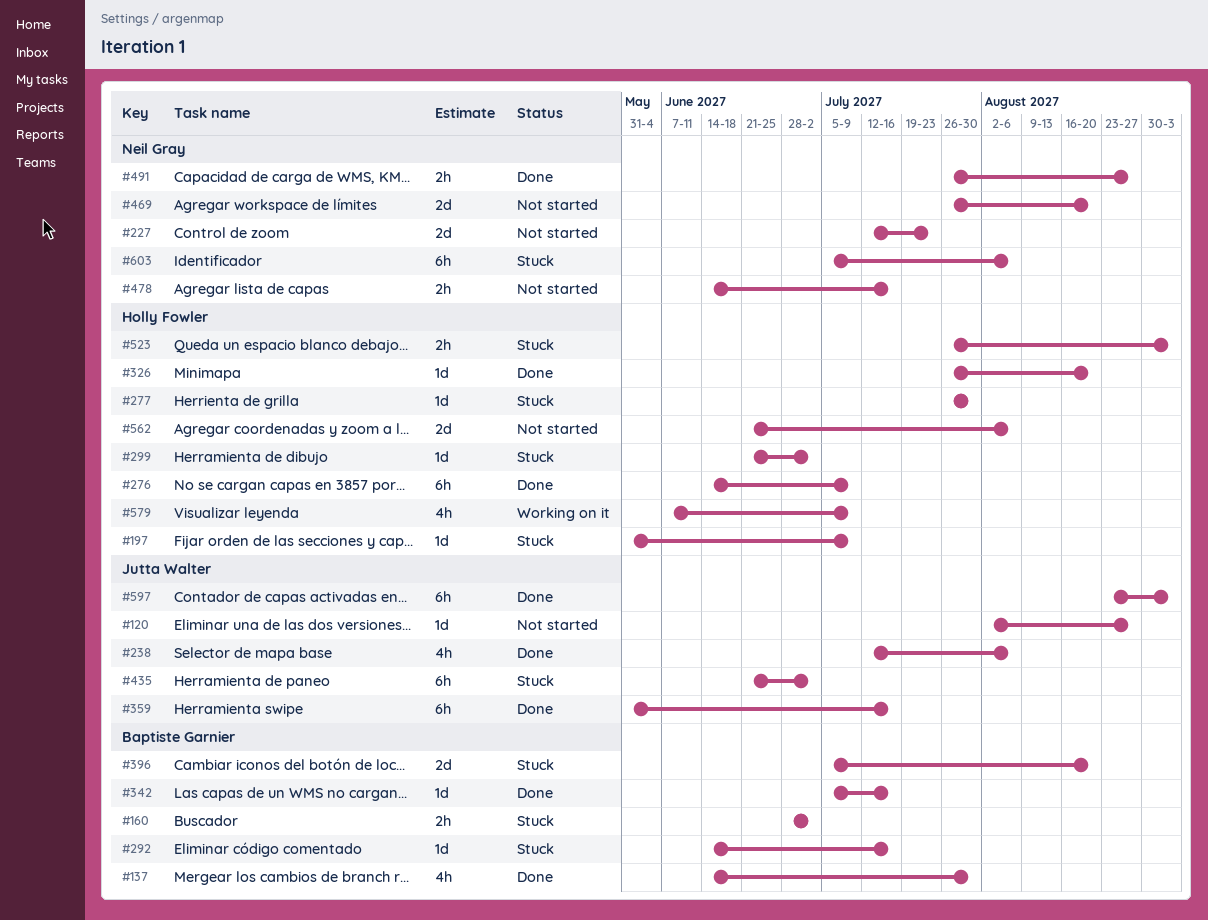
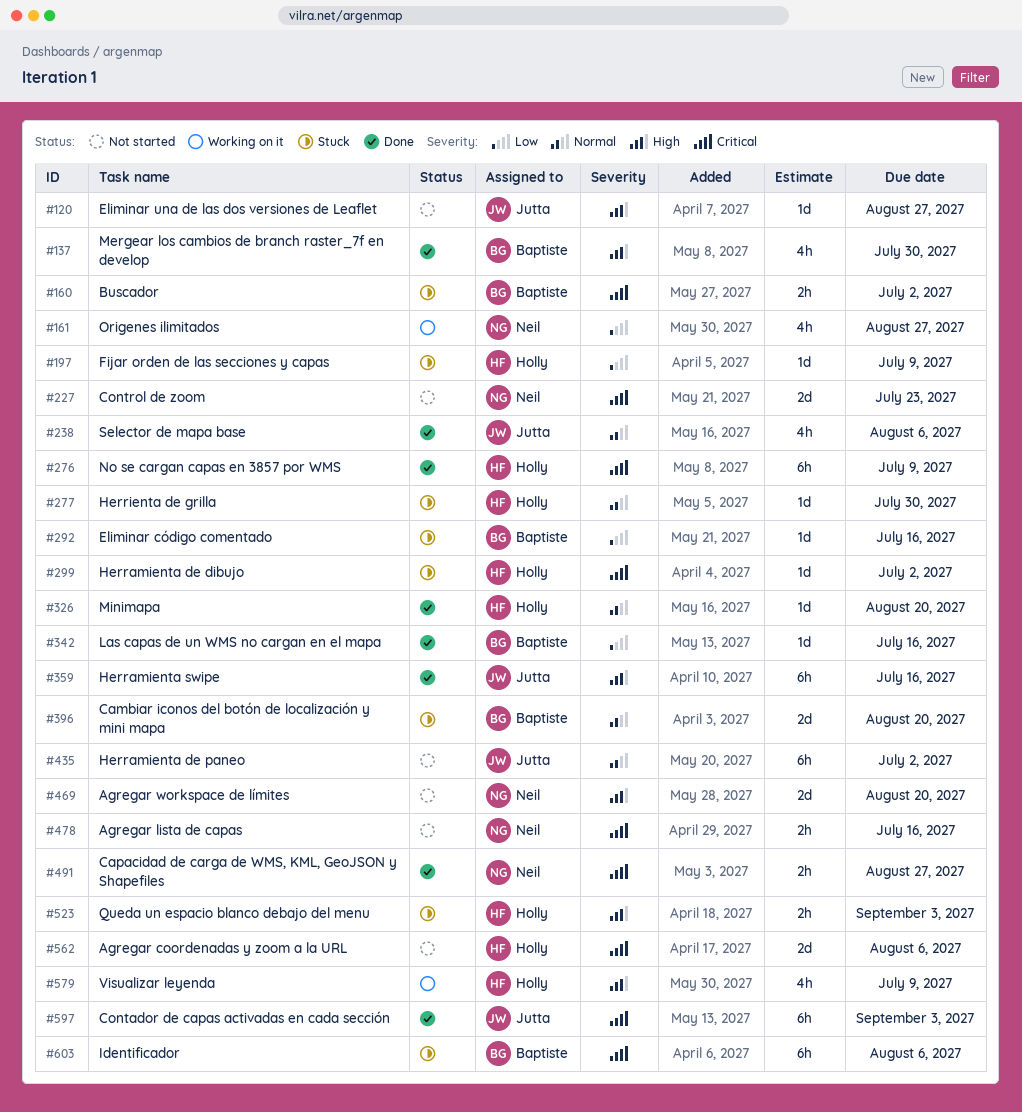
#161: none -> present
#435, status: Stuck -> Not started
#603, owner: Neil Gray -> Baptiste Garnier

